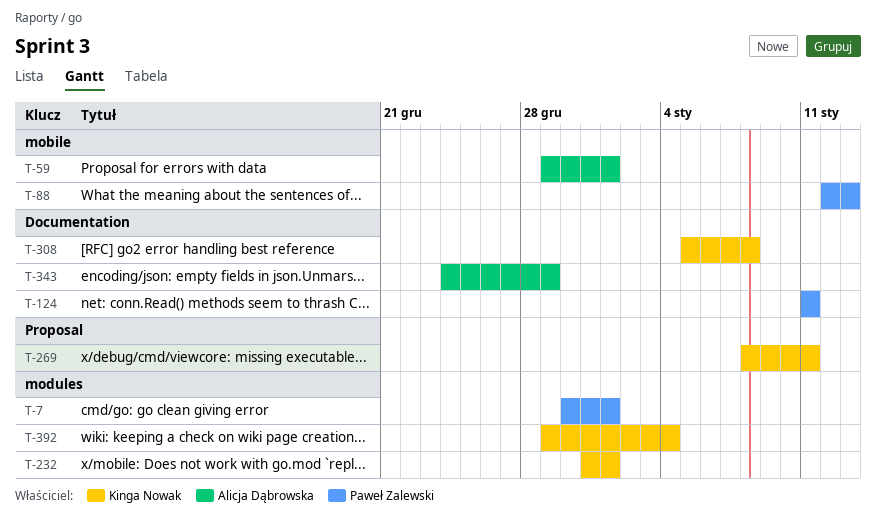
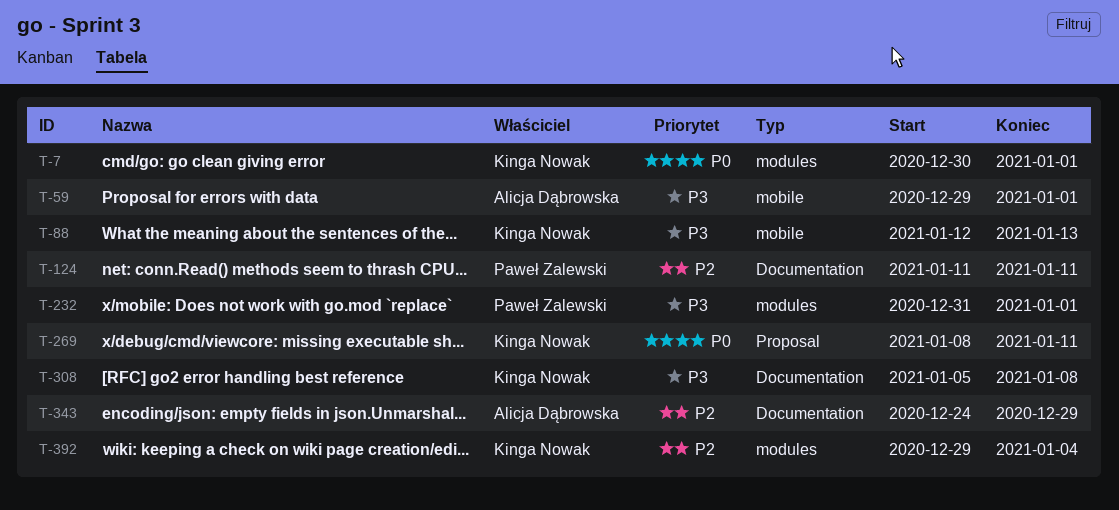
T-7, owner: Paweł Zalewski -> Kinga Nowak
T-88, owner: Paweł Zalewski -> Kinga Nowak
T-232, owner: Kinga Nowak -> Paweł Zalewski

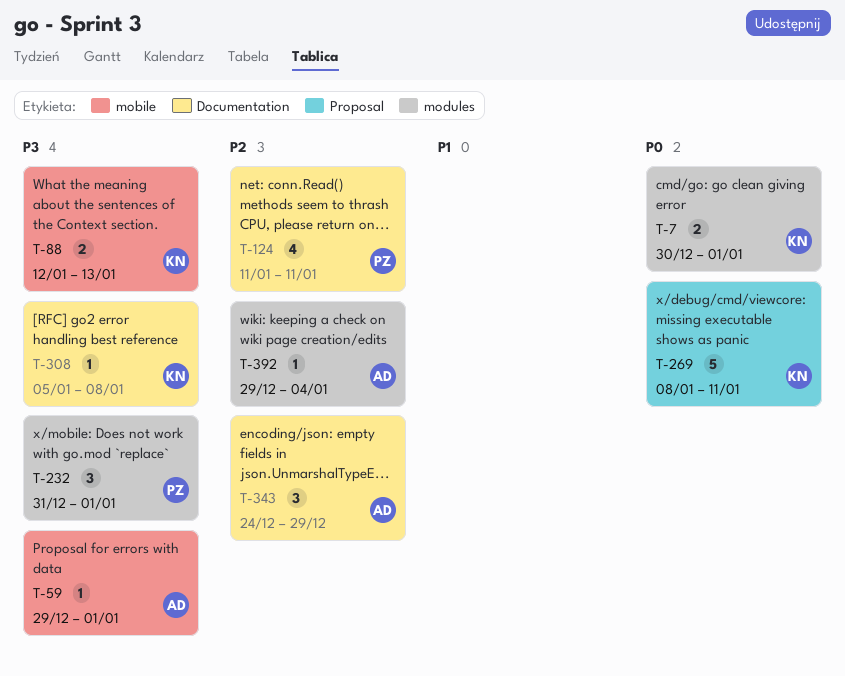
T-392, owner: Kinga Nowak -> Alicja Dąbrowska

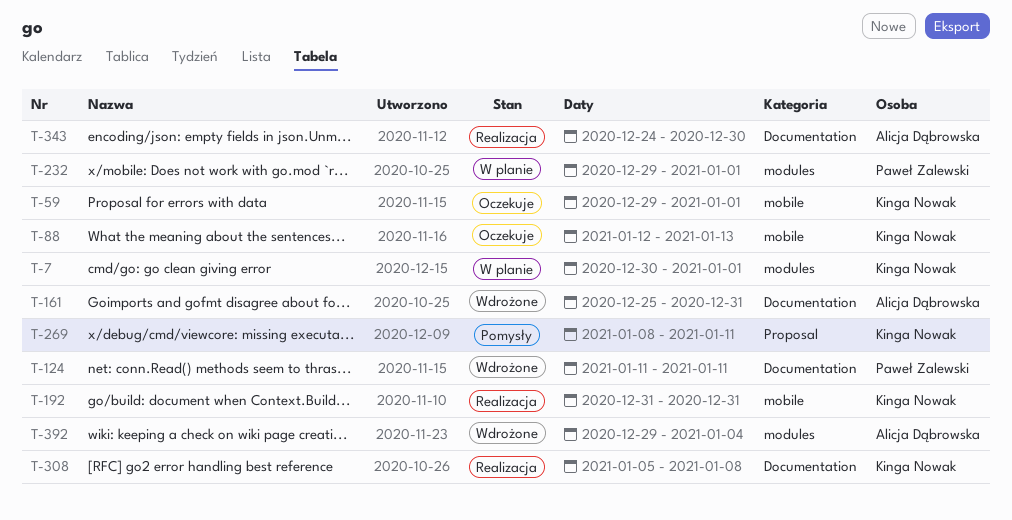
T-59, owner: Alicja Dąbrowska -> Kinga Nowak
T-161: none -> present
T-192: none -> present
T-232, start: Dec 31 -> Dec 29
T-343, due: Dec 29 -> Dec 30

